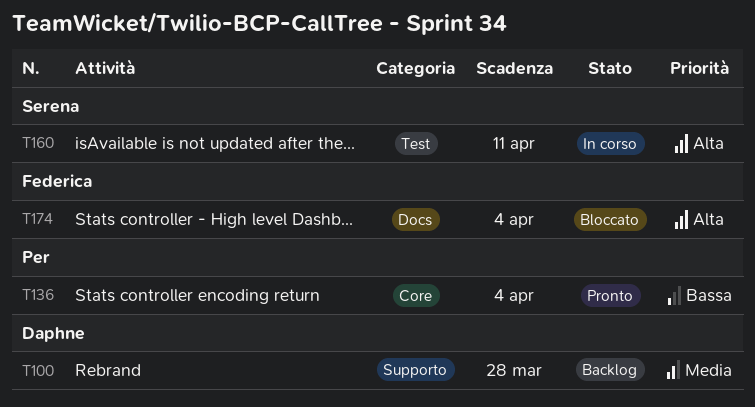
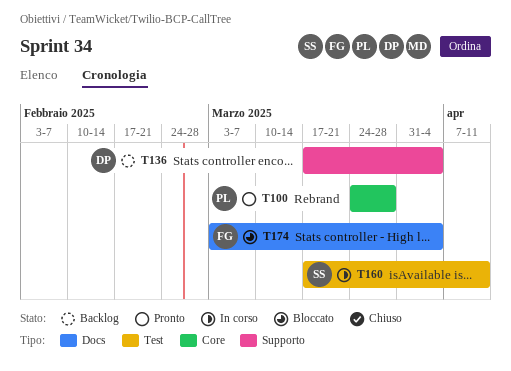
T100, status: Backlog -> Pronto
T100, owner: Daphne -> Per
T100, label: Supporto -> Core
T136, status: Pronto -> Backlog
T136, owner: Per -> Daphne
T136, label: Core -> Supporto

